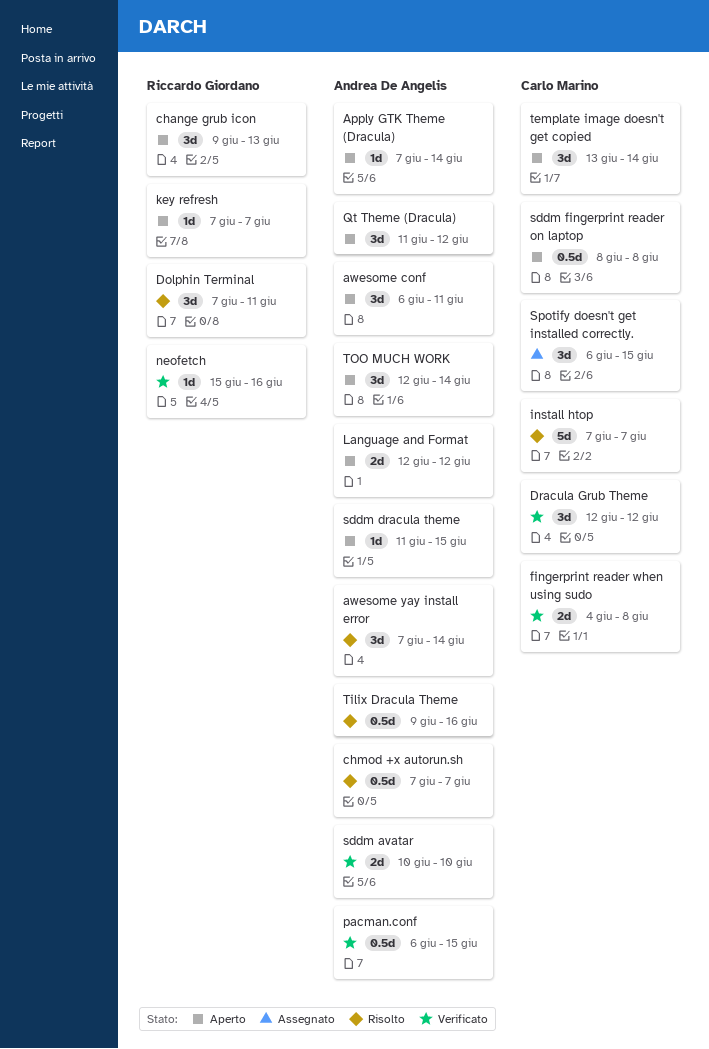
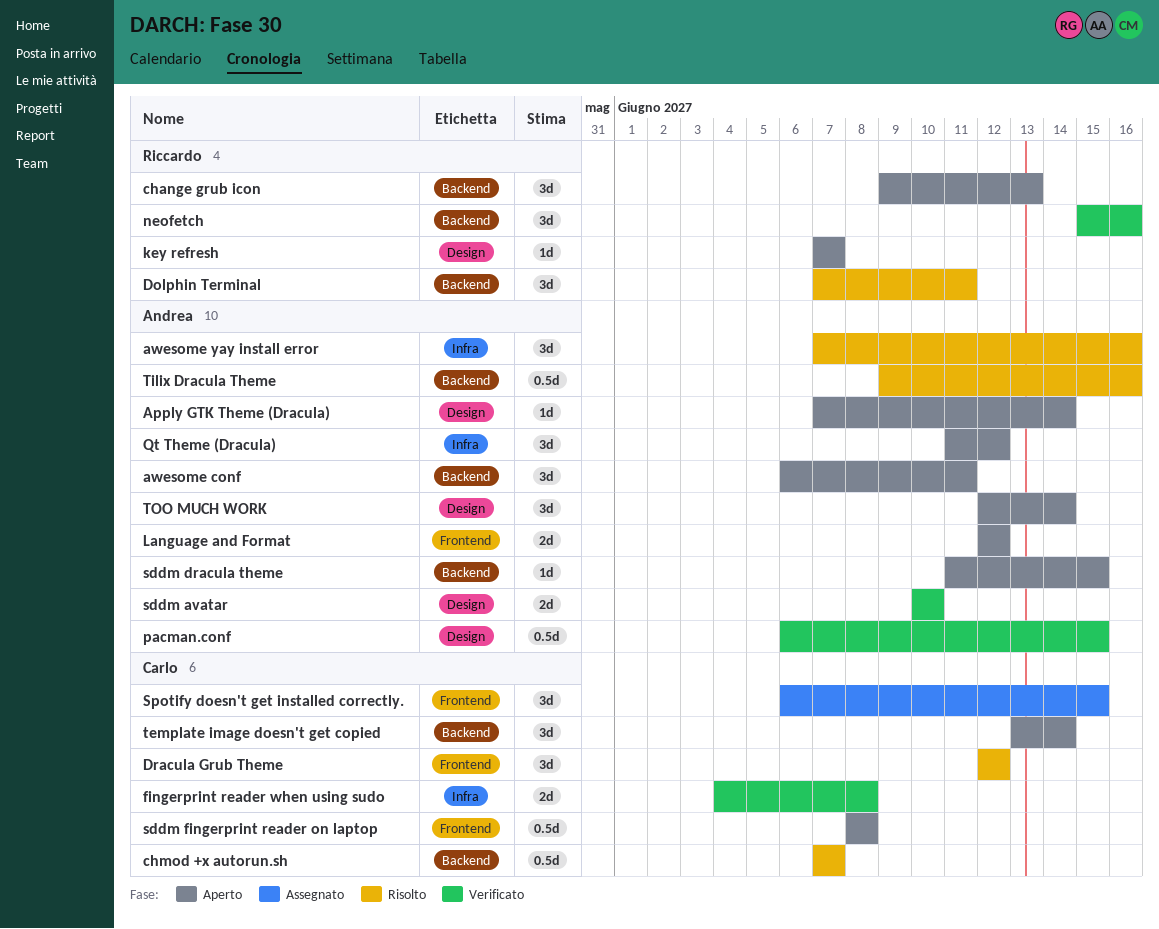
awesome yay install error, due: Jun 14 -> Jun 16
chmod +x autorun.sh, owner: Andrea De Angelis -> Carlo Marino
Dracula Grub Theme, status: Verificato -> Risolto
install htop: present -> none
neofetch, estimate: 1d -> 3d

